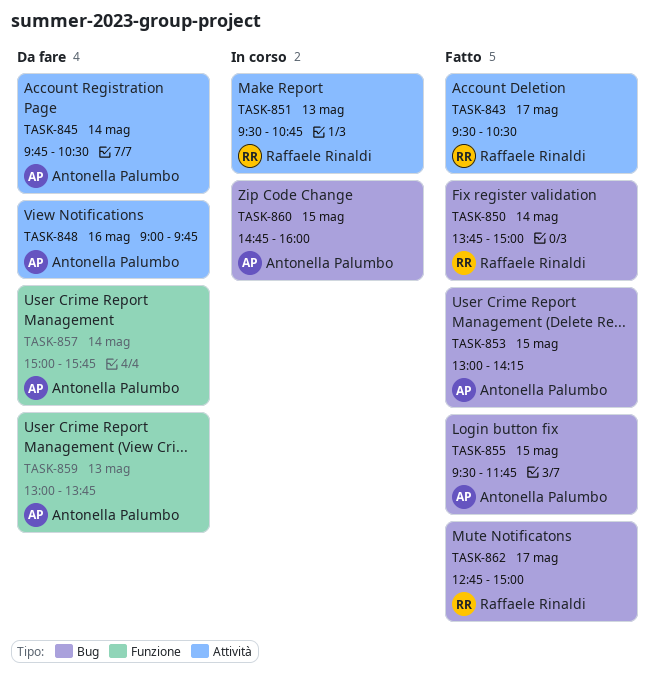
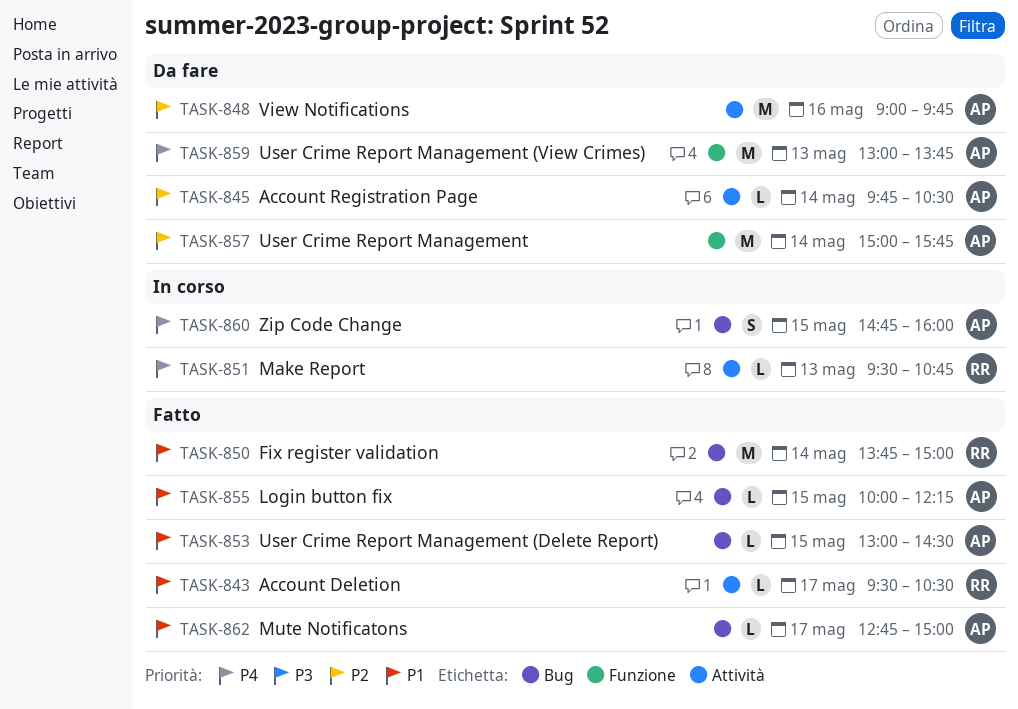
TASK-853, ends: 14:15 -> 14:30
TASK-855, begins: 09:30 -> 10:00
TASK-855, ends: 11:45 -> 12:15
TASK-862, owner: Raffaele Rinaldi -> Antonella Palumbo

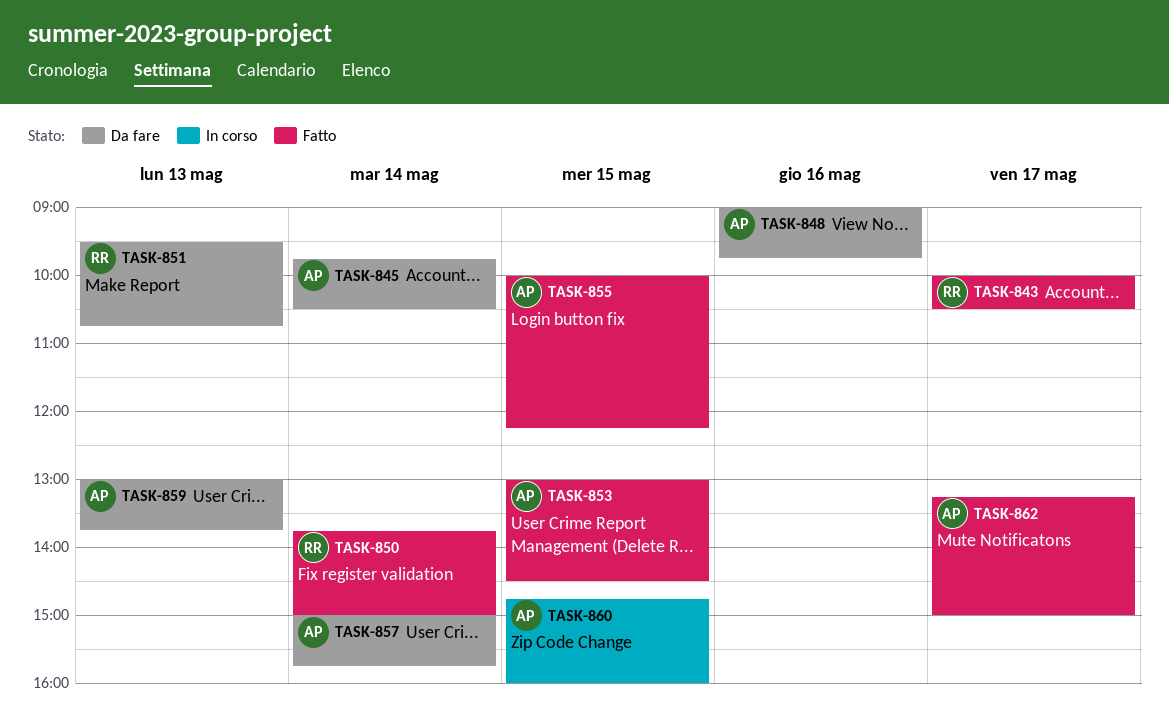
TASK-843, begins: 09:30 -> 10:00
TASK-851, status: In corso -> Da fare
TASK-862, begins: 12:45 -> 13:15

